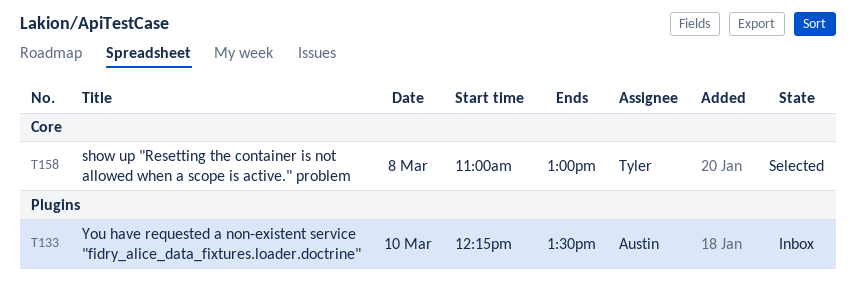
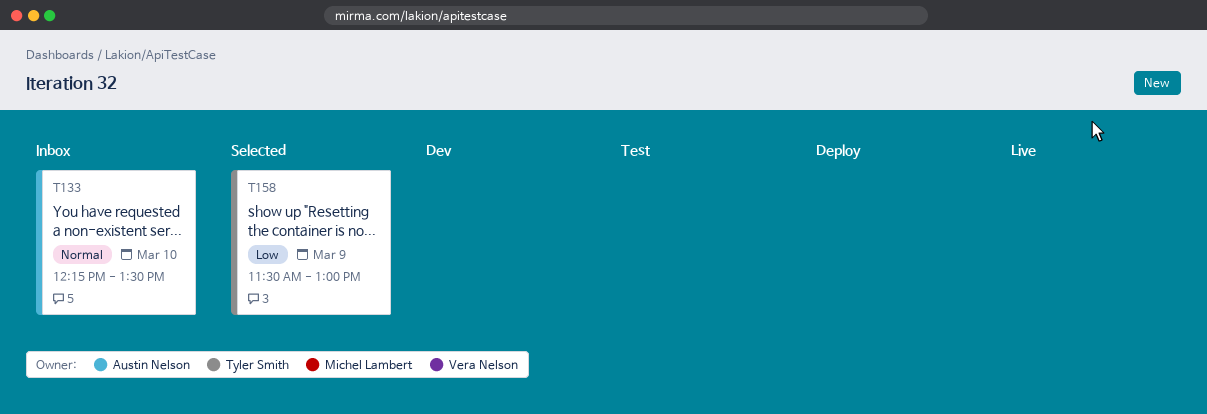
T158, day: Mar 8 -> Mar 9
T158, begins: 11:00 -> 11:30

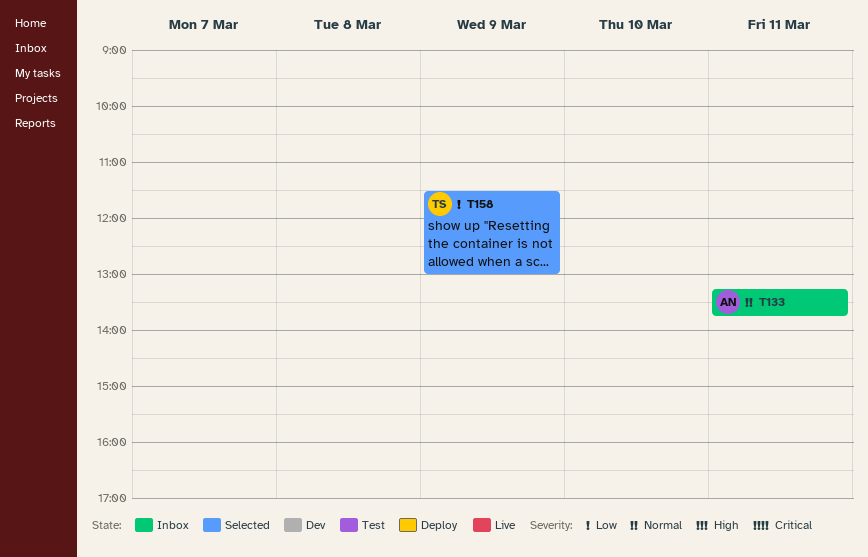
T133, day: Mar 10 -> Mar 11
T133, begins: 12:15 -> 13:15
T133, ends: 13:30 -> 13:45

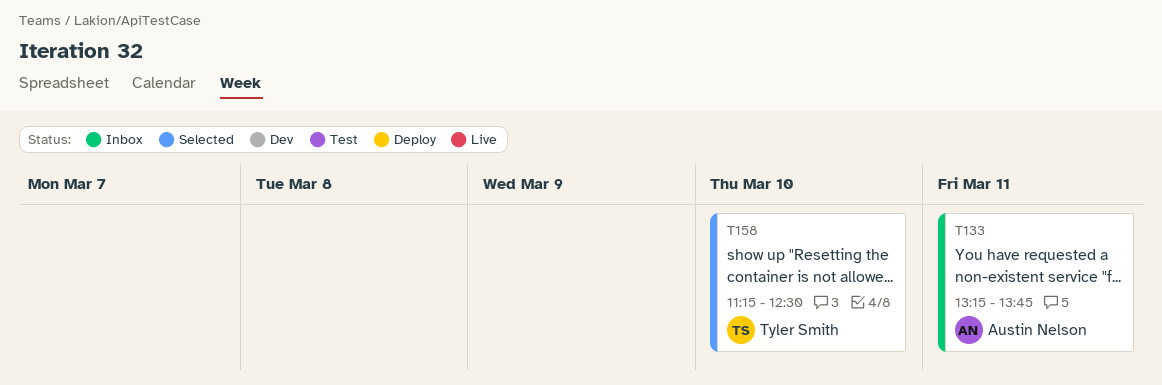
T158, day: Mar 9 -> Mar 10
T158, begins: 11:30 -> 11:15
T158, ends: 13:00 -> 12:30

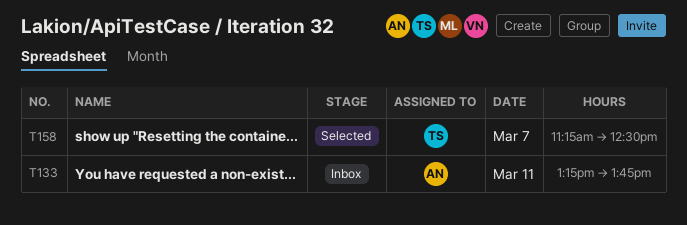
T158, day: Mar 10 -> Mar 7

